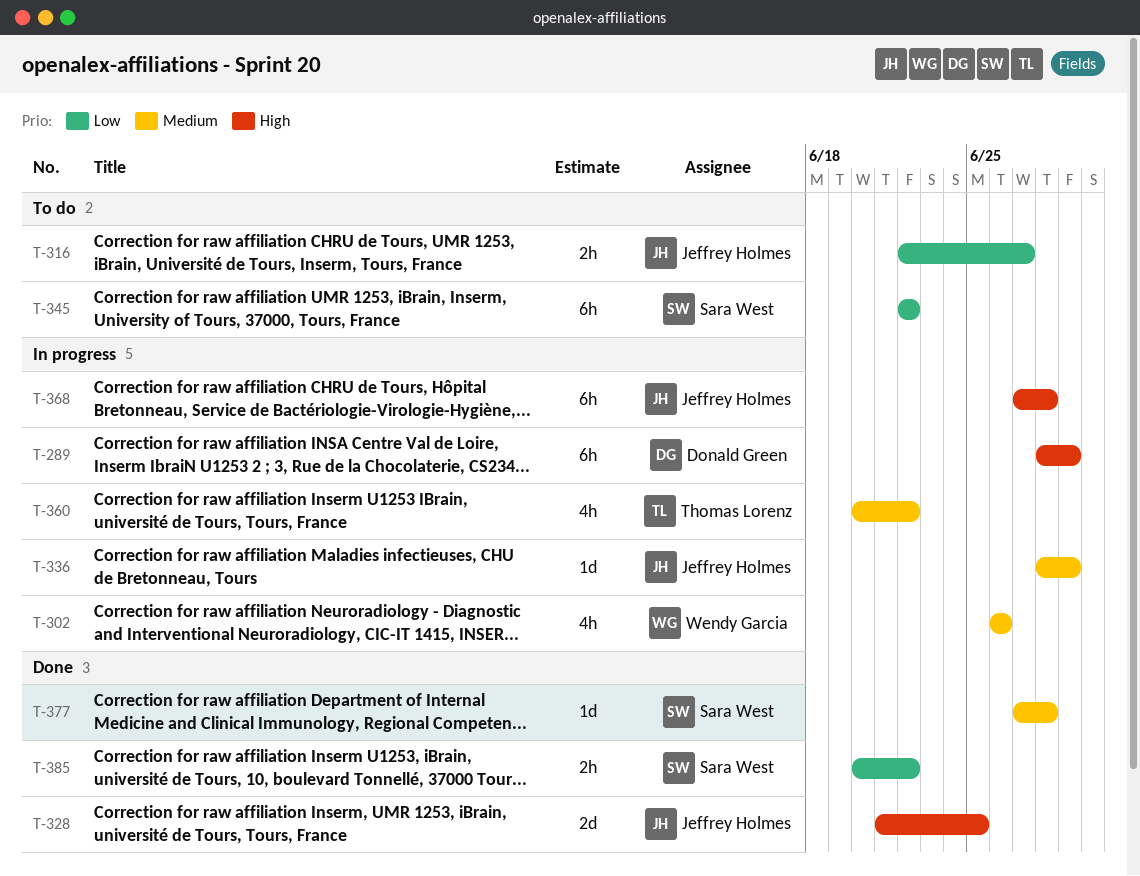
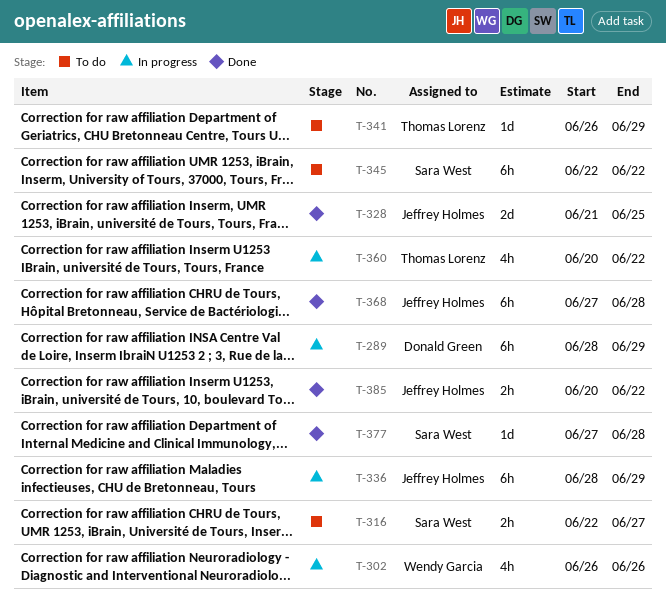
T-316, owner: Jeffrey Holmes -> Sara West
T-336, estimate: 1d -> 6h
T-341: none -> present
T-368, status: In progress -> Done
T-385, owner: Sara West -> Jeffrey Holmes

